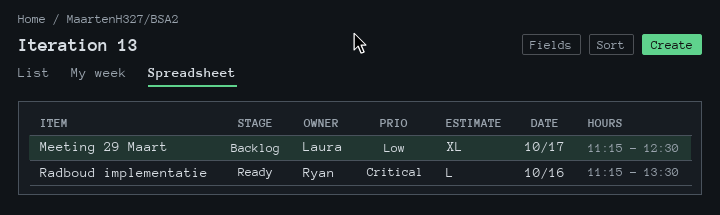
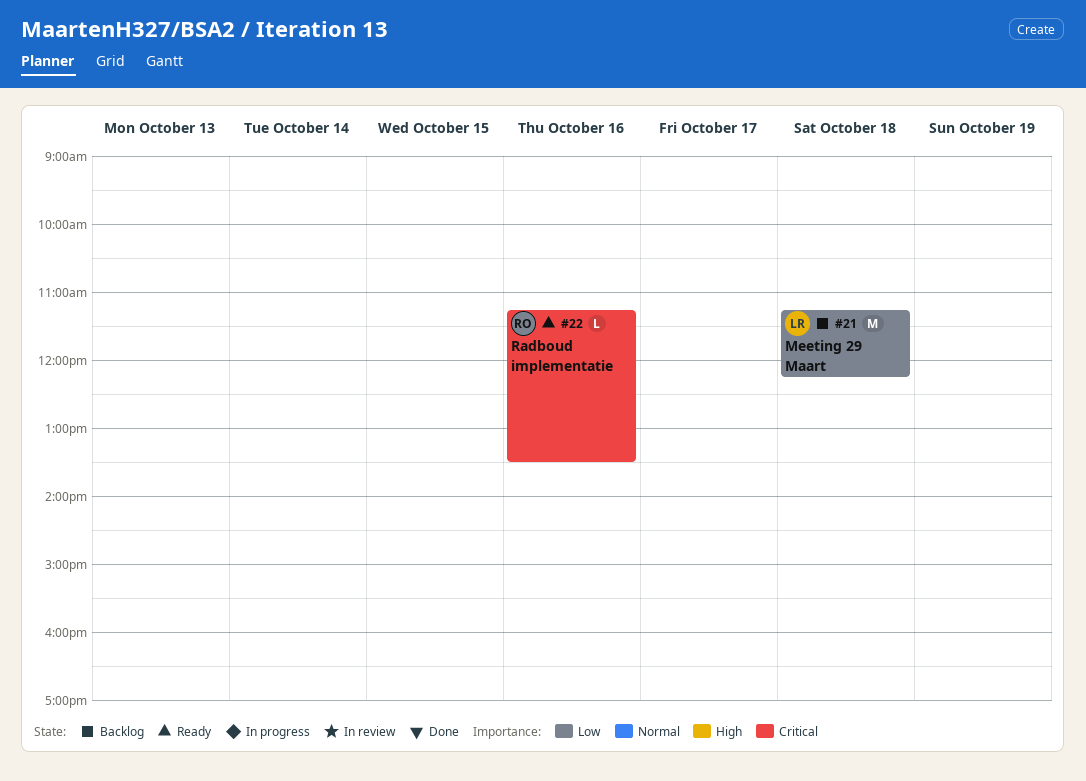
Meeting 29 Maart, estimate: XL -> M
Meeting 29 Maart, day: Oct 17 -> Oct 18
Meeting 29 Maart, ends: 12:30 -> 12:15

